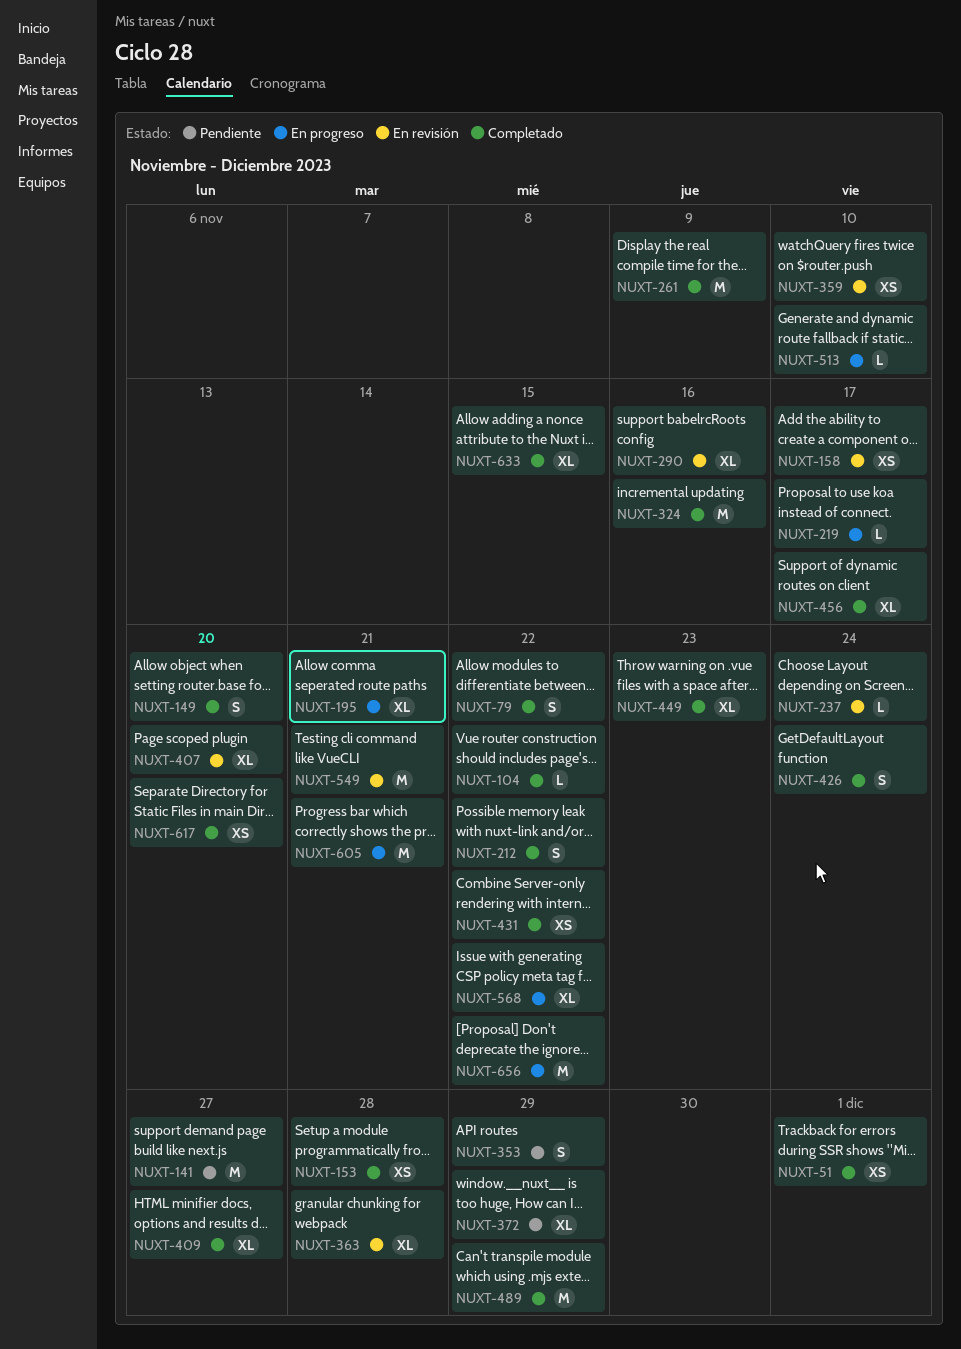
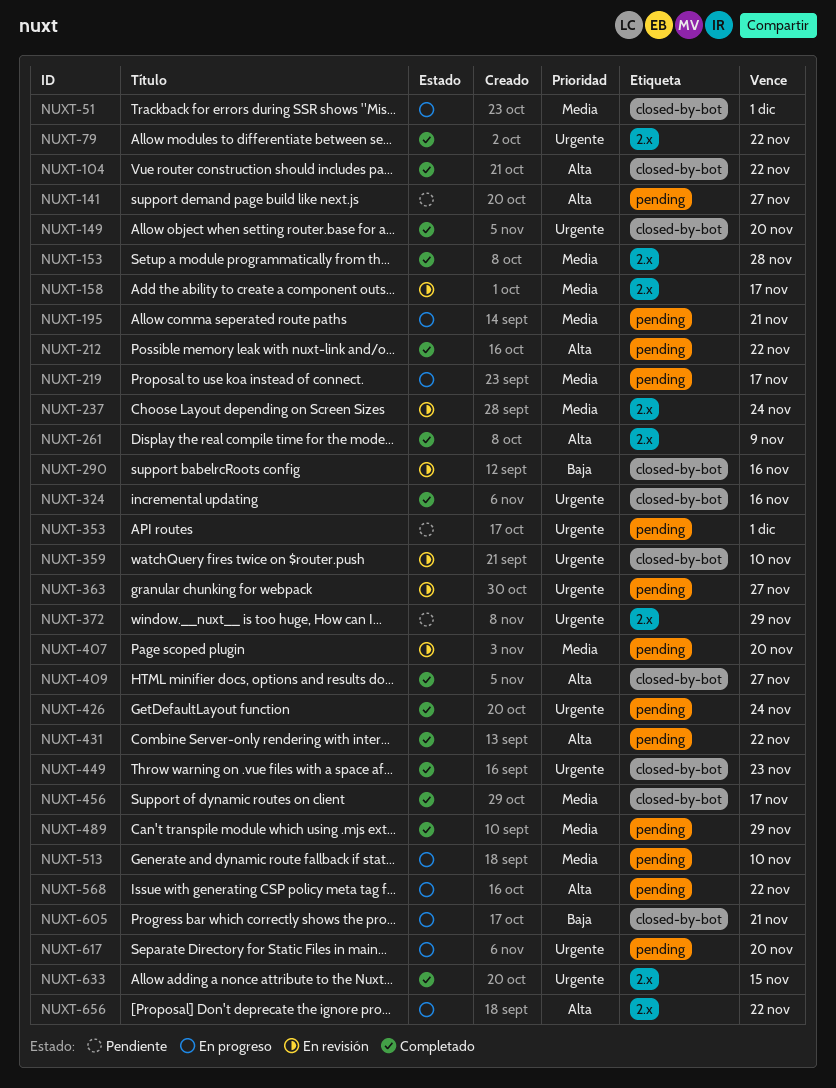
NUXT-51, status: Completado -> En progreso
NUXT-353, due: Nov 29 -> Dec 1
NUXT-363, due: Nov 28 -> Nov 27
NUXT-549: present -> none
NUXT-617, status: Completado -> En progreso

